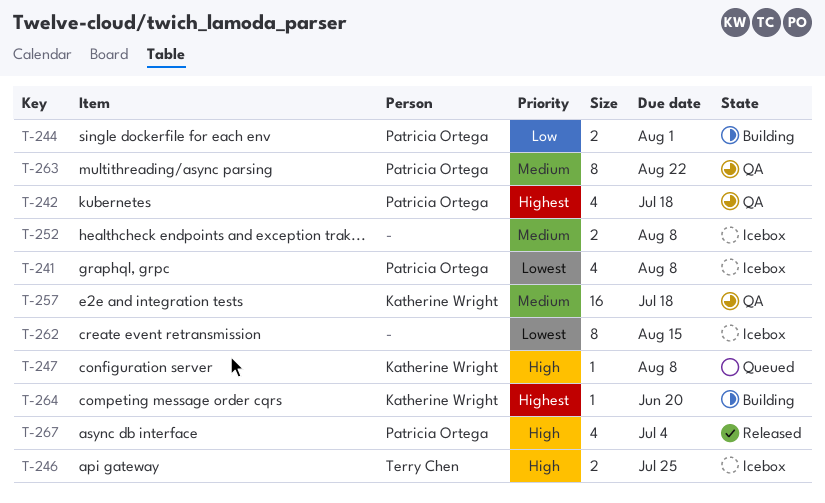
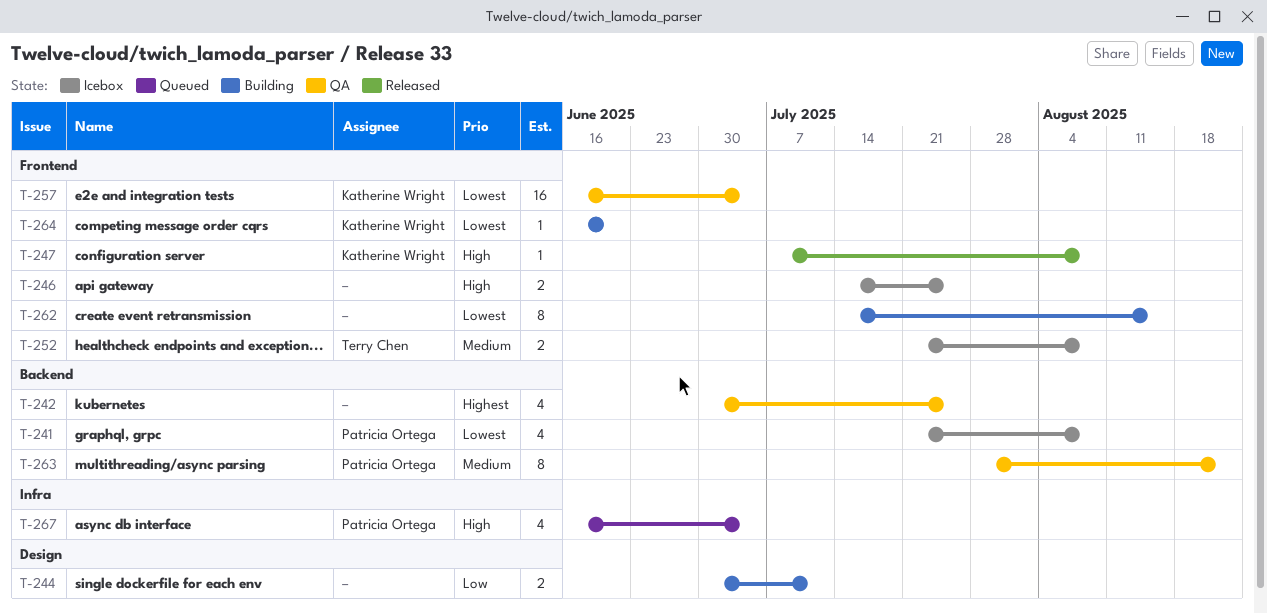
T-242, owner: Patricia Ortega -> none
T-242, due: Jul 18 -> Jul 25
T-244, owner: Patricia Ortega -> none
T-244, due: Aug 1 -> Jul 11
T-246, owner: Terry Chen -> none
T-247, status: Queued -> Released
T-252, owner: none -> Terry Chen
T-257, priority: Medium -> Lowest
T-257, due: Jul 18 -> Jul 4
T-262, status: Icebox -> Building
T-264, priority: Highest -> Lowest
T-267, status: Released -> Queued

